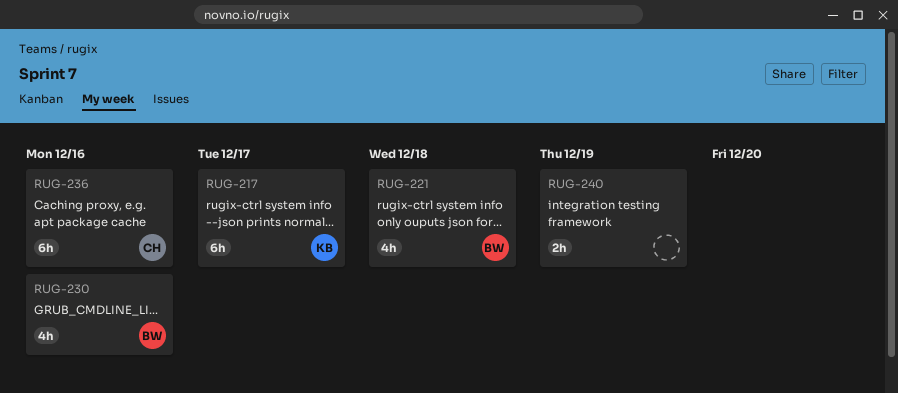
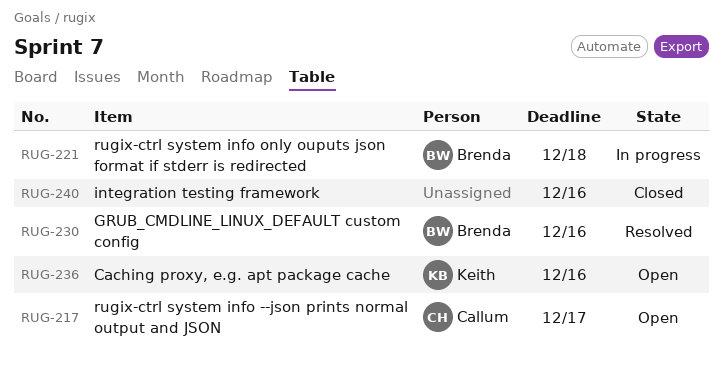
RUG-217, owner: Keith -> Callum
RUG-236, owner: Callum -> Keith
RUG-240, due: Dec 19 -> Dec 16

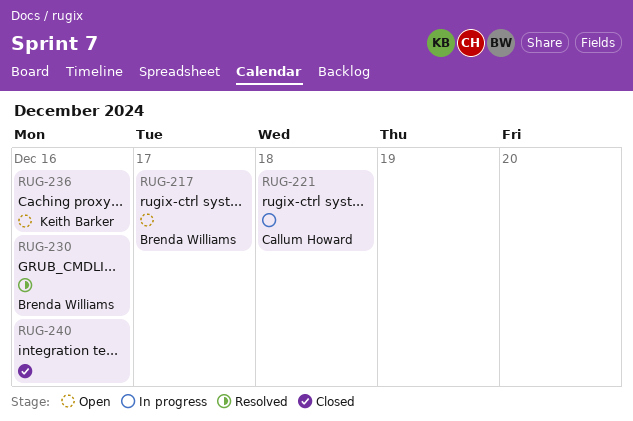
RUG-217, owner: Callum Howard -> Brenda Williams
RUG-221, owner: Brenda Williams -> Callum Howard

